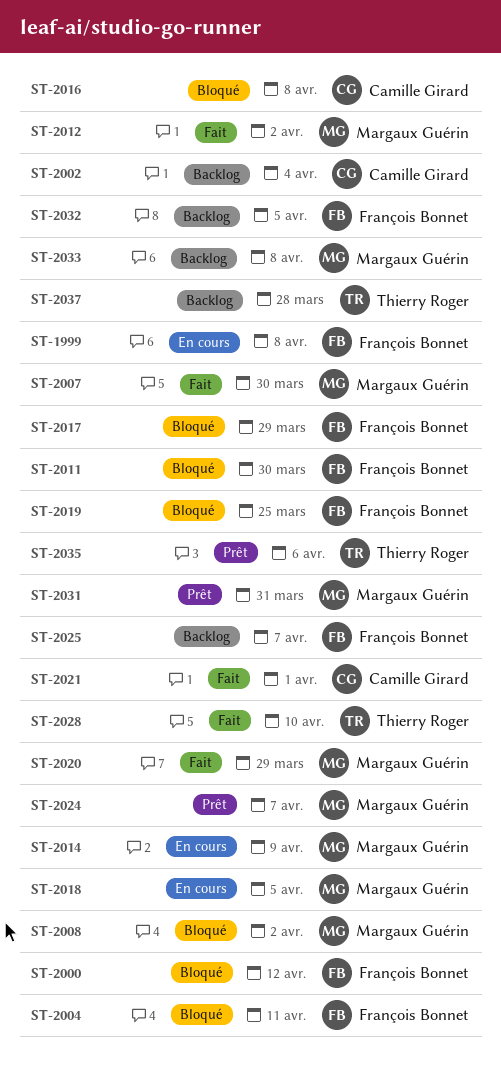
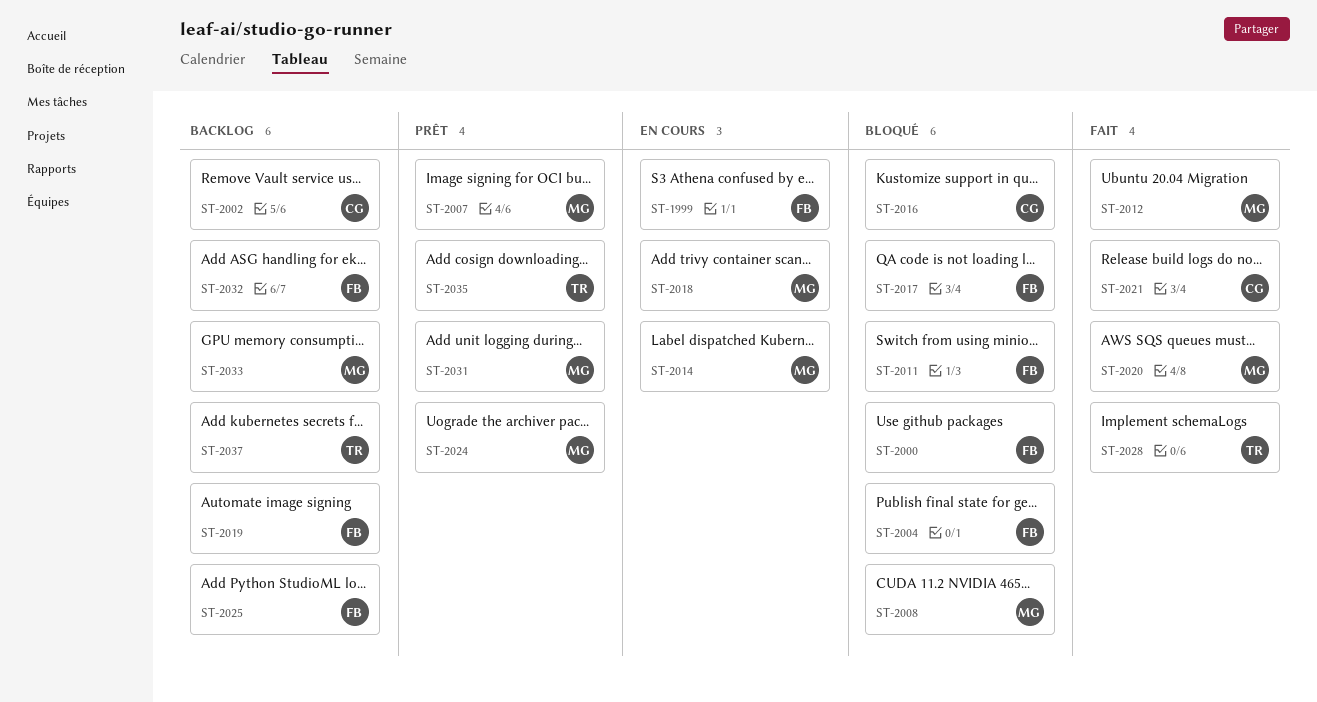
ST-2007, status: Fait -> Prêt
ST-2019, status: Bloqué -> Backlog

